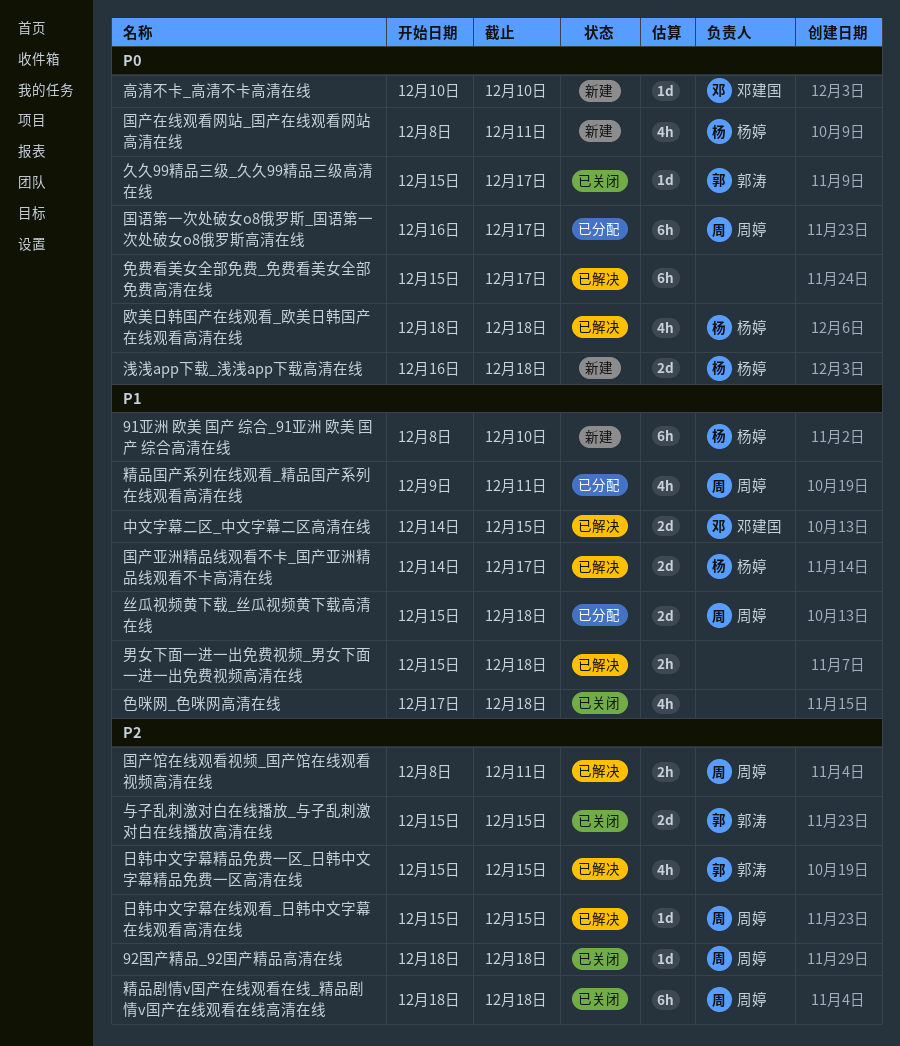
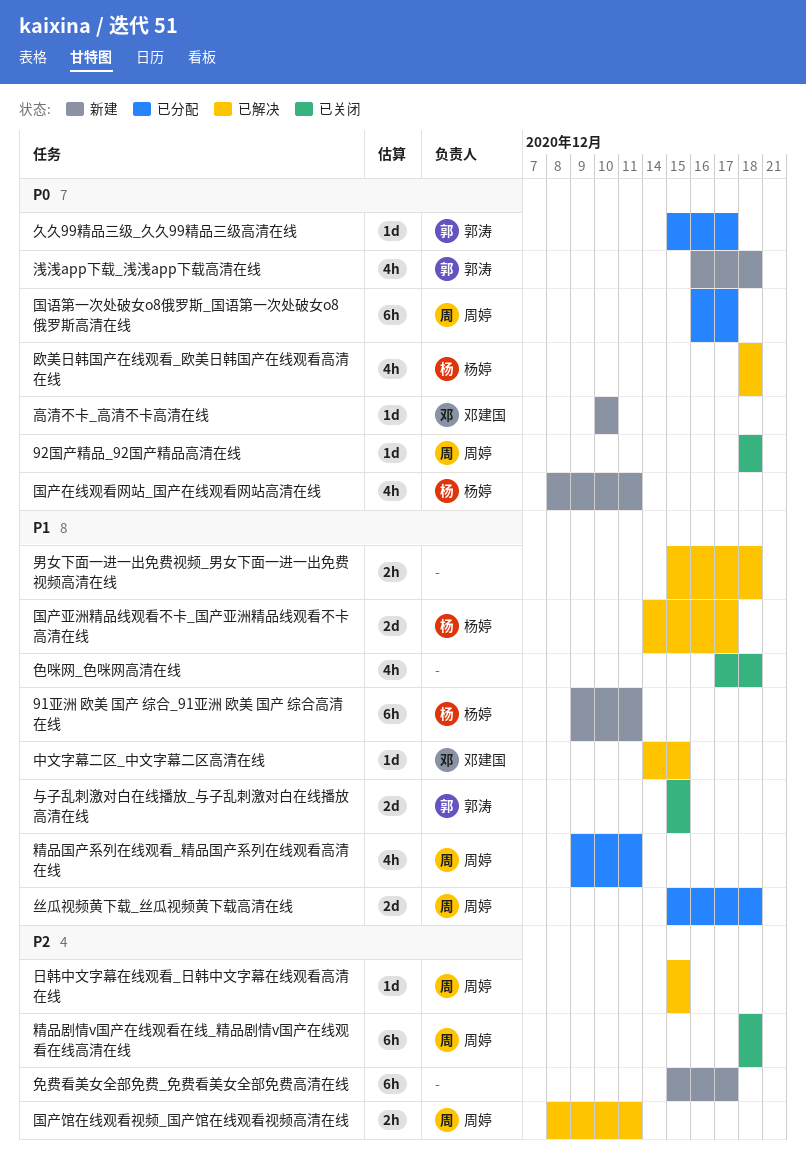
91亚洲 欧美 国产 综合_91亚洲 欧美 国产 综合高清在线, start: Dec 8 -> Dec 9
91亚洲 欧美 国产 综合_91亚洲 欧美 国产 综合高清在线, due: Dec 10 -> Dec 11
92国产精品_92国产精品高清在线, priority: P2 -> P0
与子乱刺激对白在线播放_与子乱刺激对白在线播放高清在线, priority: P2 -> P1
中文字幕二区_中文字幕二区高清在线, estimate: 2d -> 1d
久久99精品三级_久久99精品三级高清在线, status: 已关闭 -> 已分配
免费看美女全部免费_免费看美女全部免费高清在线, status: 已解决 -> 新建
免费看美女全部免费_免费看美女全部免费高清在线, priority: P0 -> P2
日韩中文字幕精品免费一区_日韩中文字幕精品免费一区高清在线: present -> none
浅浅app下载_浅浅app下载高清在线, owner: 杨婷 -> 郭涛
浅浅app下载_浅浅app下载高清在线, estimate: 2d -> 4h

